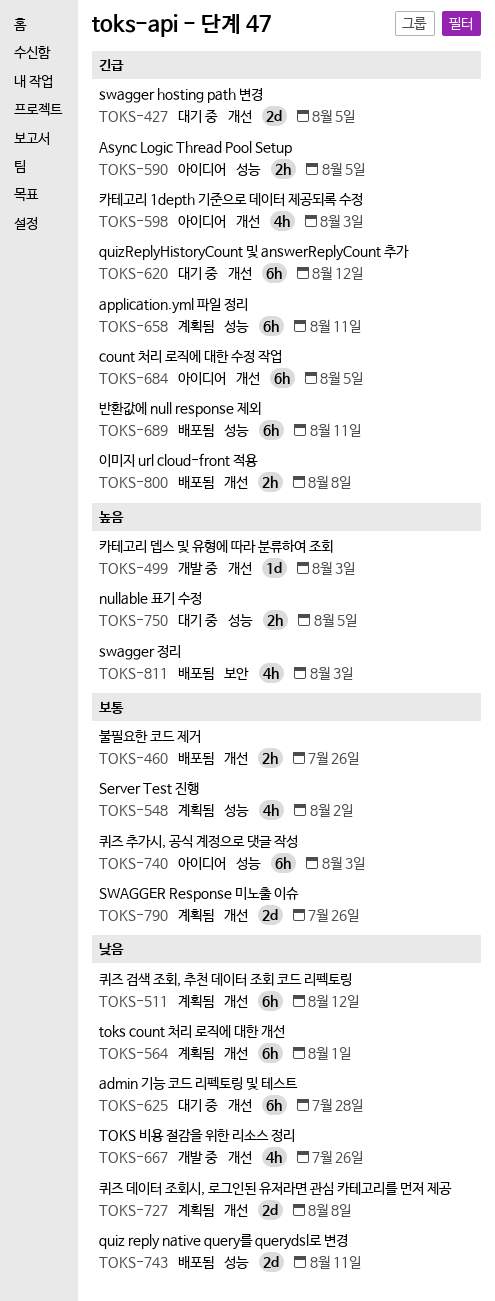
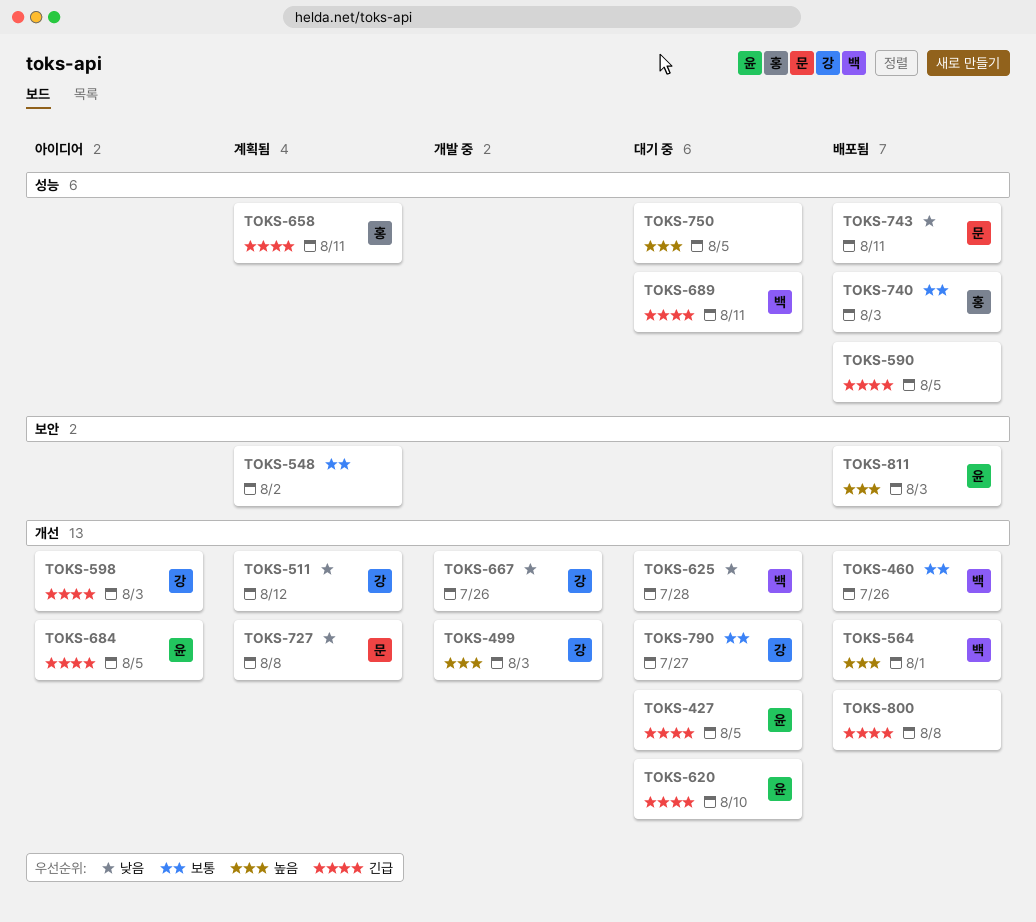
TOKS-548, label: 성능 -> 보안
TOKS-564, status: 계획됨 -> 배포됨
TOKS-564, priority: 낮음 -> 높음
TOKS-590, status: 아이디어 -> 배포됨
TOKS-620, due: Aug 12 -> Aug 10
TOKS-689, status: 배포됨 -> 대기 중
TOKS-740, status: 아이디어 -> 배포됨
TOKS-790, status: 계획됨 -> 대기 중
TOKS-790, due: Jul 26 -> Jul 27

